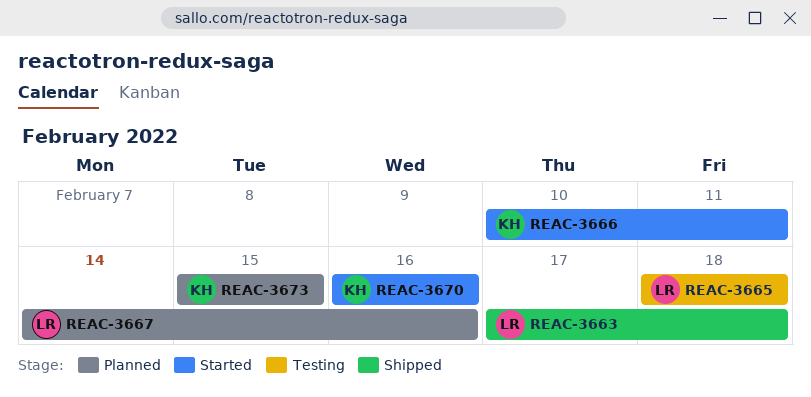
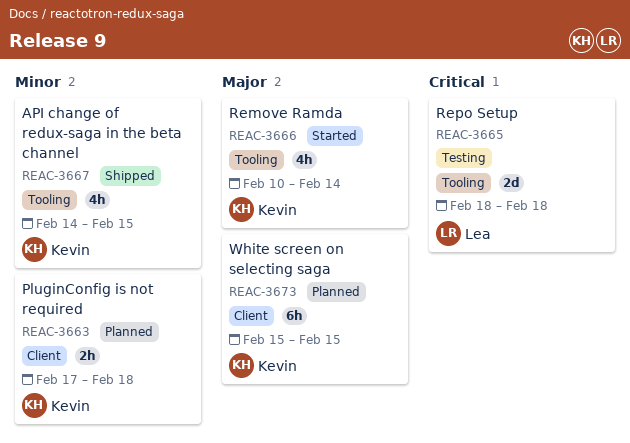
REAC-3663, status: Shipped -> Planned
REAC-3663, owner: Lea -> Kevin
REAC-3666, due: Feb 11 -> Feb 14
REAC-3667, status: Planned -> Shipped
REAC-3667, owner: Lea -> Kevin
REAC-3667, due: Feb 16 -> Feb 15
REAC-3670: present -> none

